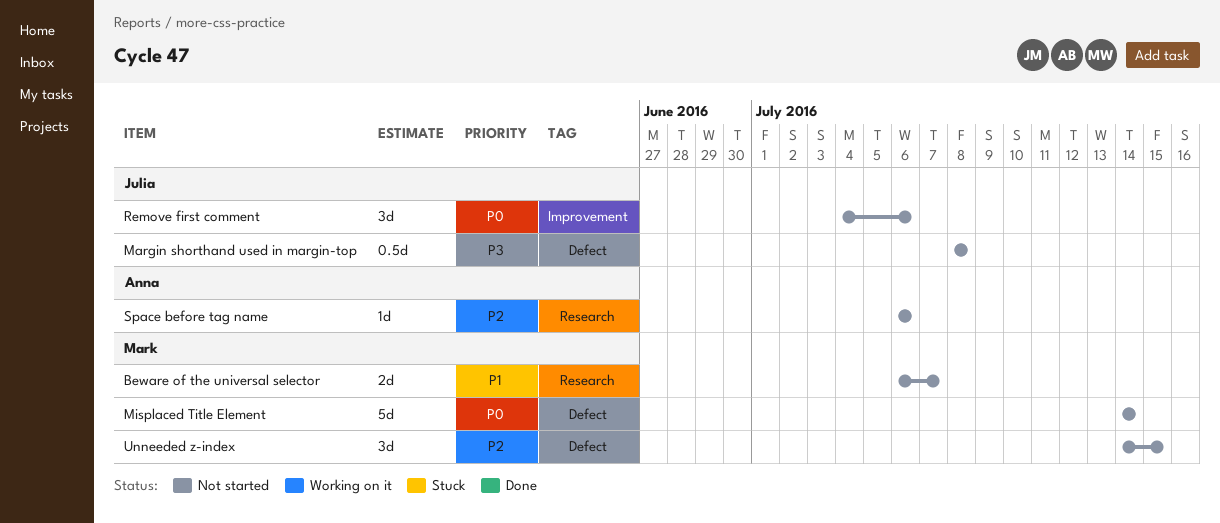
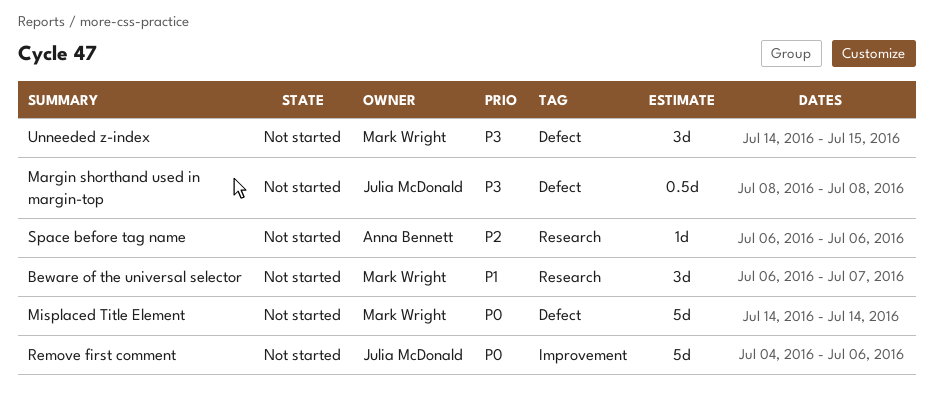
Beware of the universal selector, estimate: 2d -> 3d
Remove first comment, estimate: 3d -> 5d
Unneeded z-index, priority: P2 -> P3

